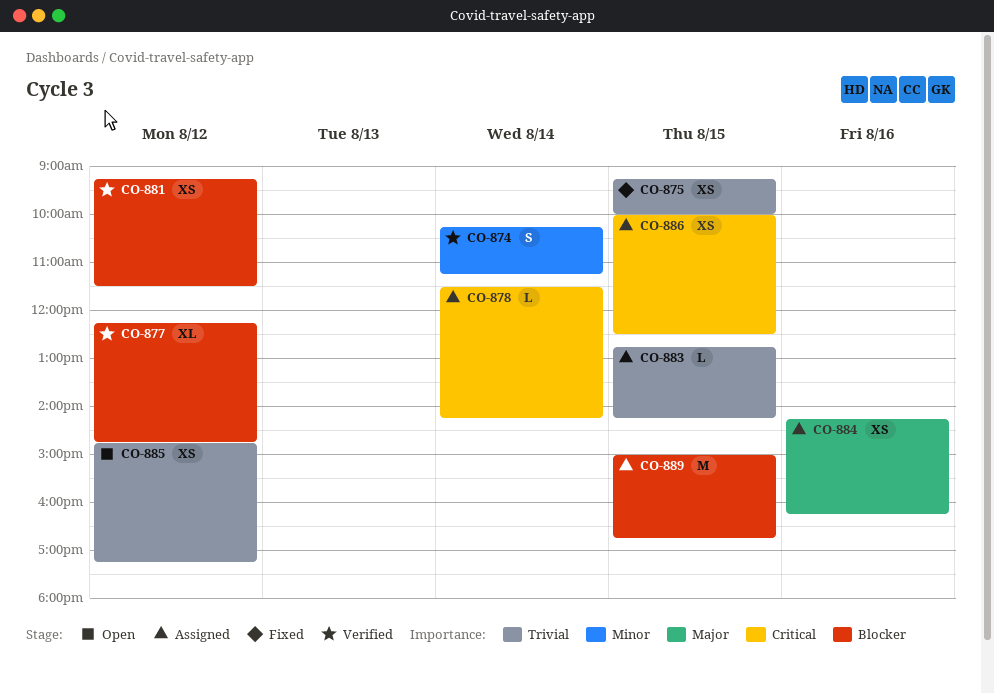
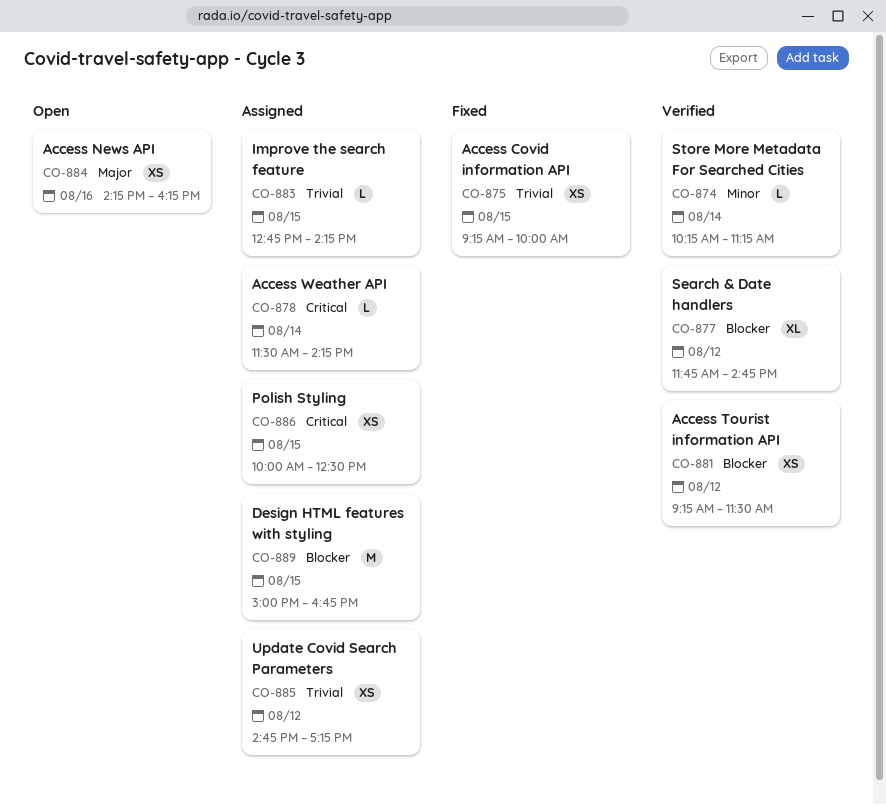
CO-874, estimate: S -> L
CO-877, begins: 12:15 -> 11:45
CO-884, status: Assigned -> Open
CO-885, status: Open -> Assigned

